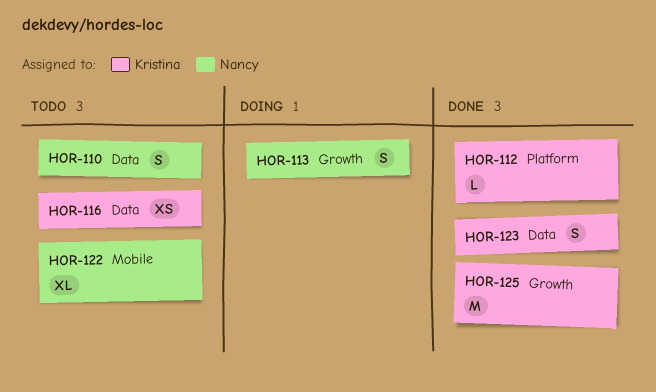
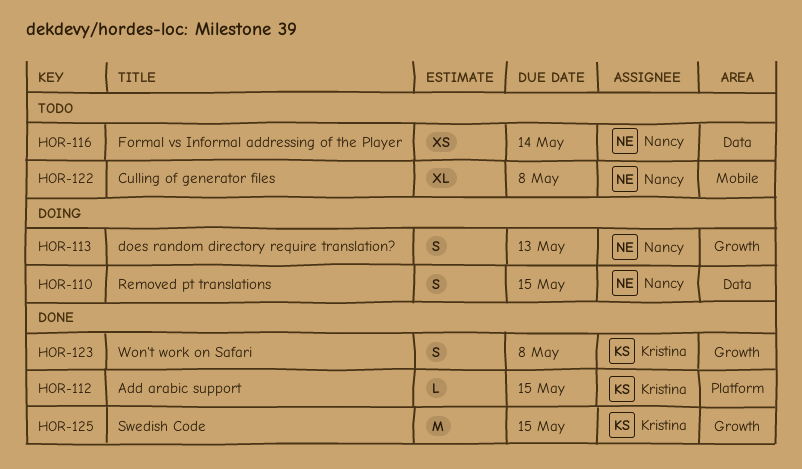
HOR-110, status: Todo -> Doing
HOR-116, owner: Kristina -> Nancy
HOR-123, label: Data -> Growth

